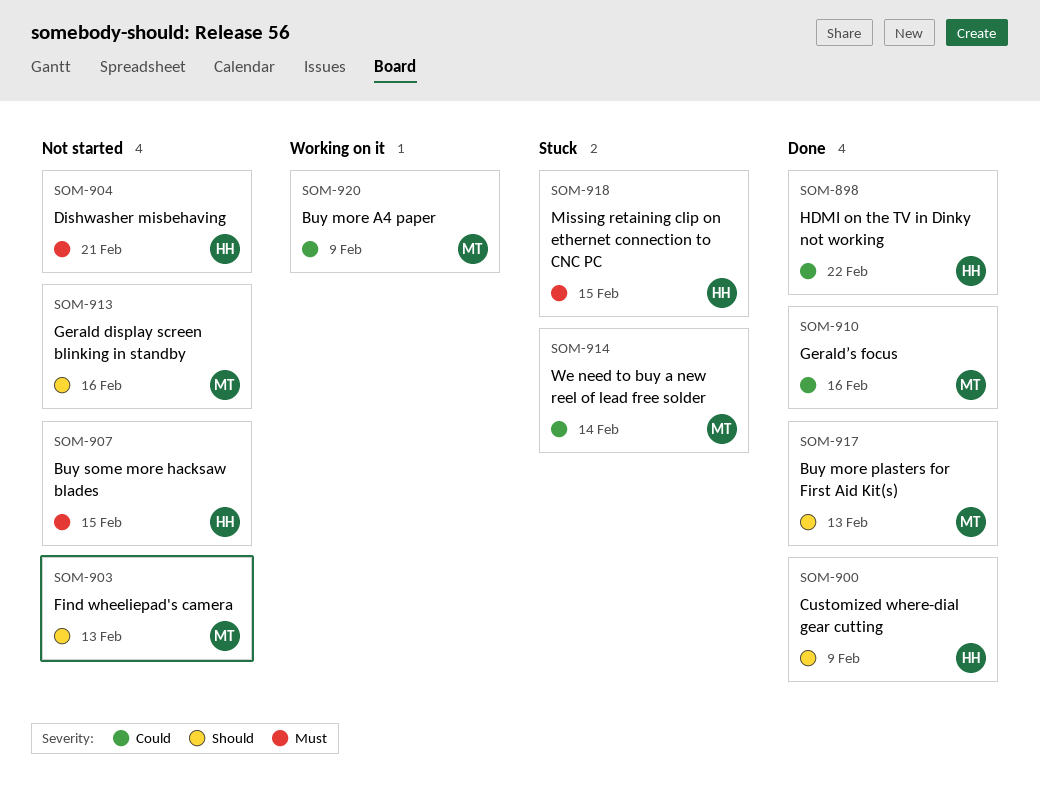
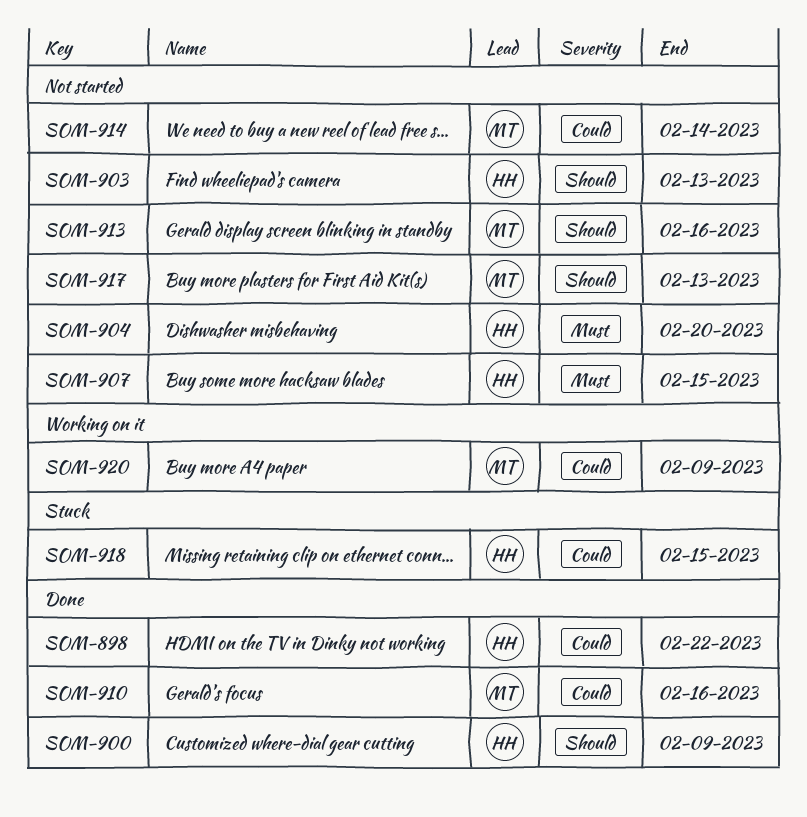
SOM-903, owner: MT -> HH
SOM-904, due: Feb 21 -> Feb 20
SOM-914, status: Stuck -> Not started
SOM-917, status: Done -> Not started
SOM-918, priority: Must -> Could

